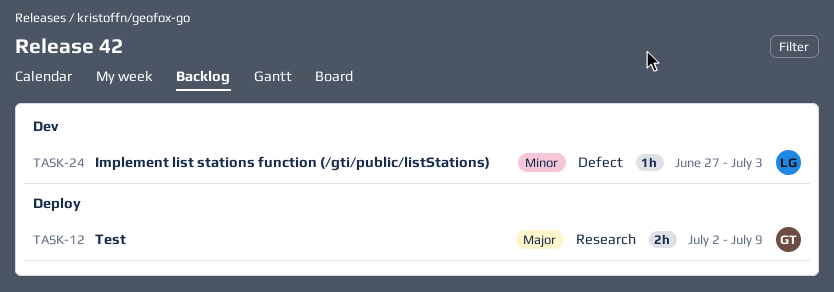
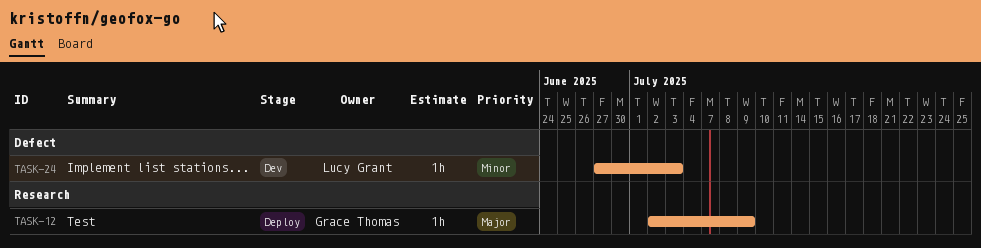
TASK-12, estimate: 2h -> 1h

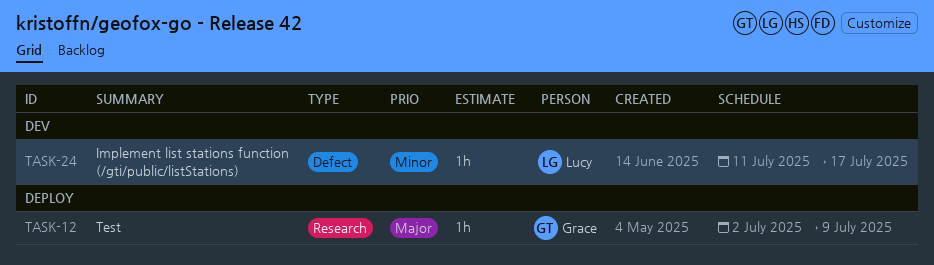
TASK-24, start: Jun 27 -> Jul 11
TASK-24, due: Jul 3 -> Jul 17

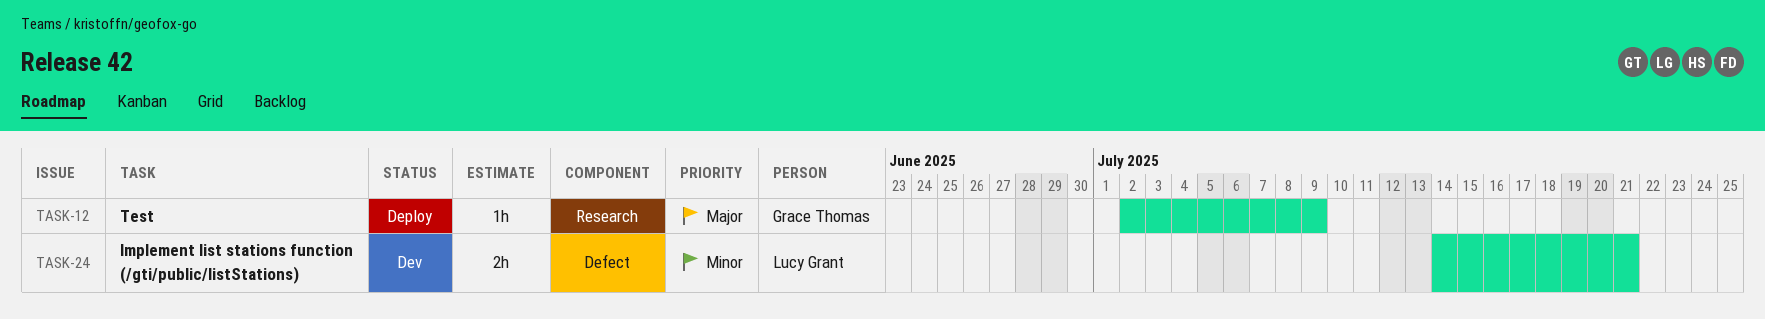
TASK-24, estimate: 1h -> 2h
TASK-24, start: Jul 11 -> Jul 14
TASK-24, due: Jul 17 -> Jul 21

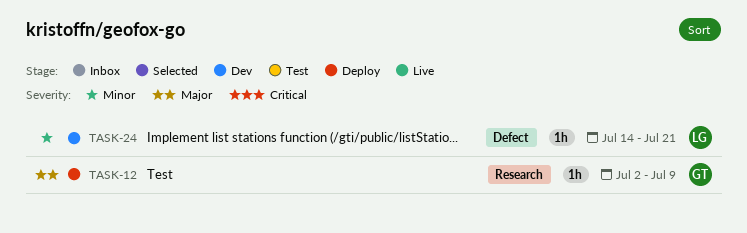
TASK-24, estimate: 2h -> 1h

